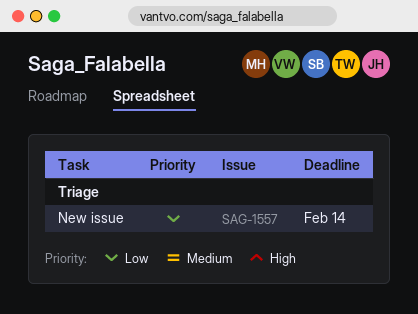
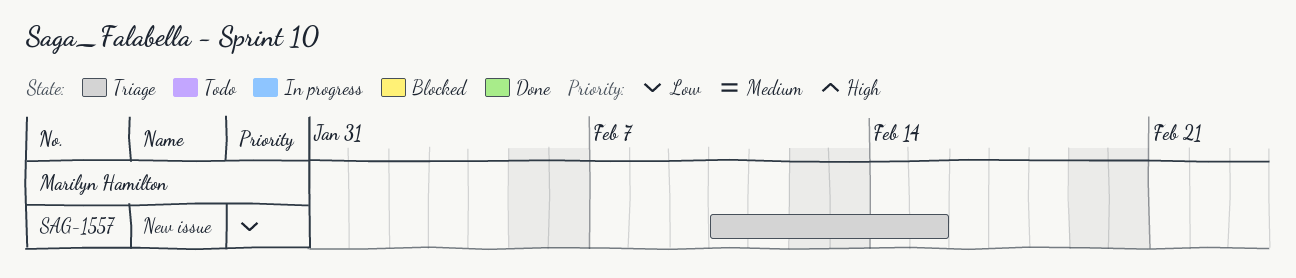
SAG-1557, due: Feb 14 -> Feb 15

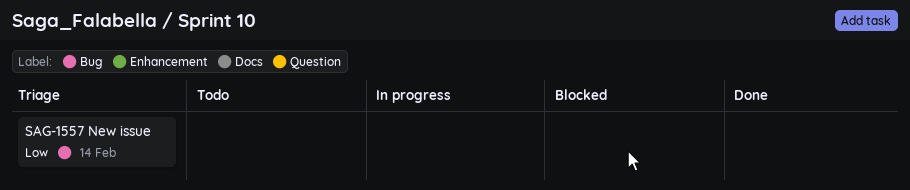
SAG-1557, due: Feb 15 -> Feb 14

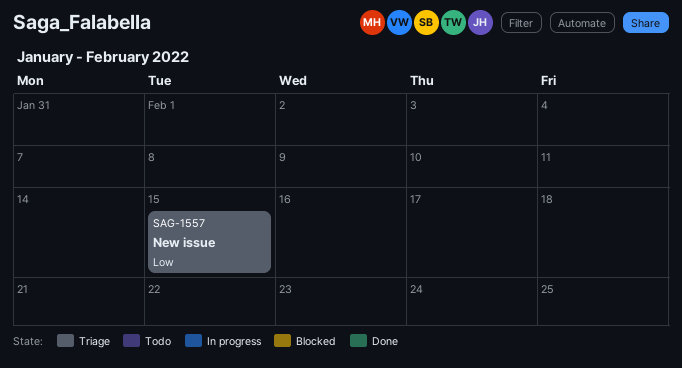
SAG-1557, due: Feb 14 -> Feb 15

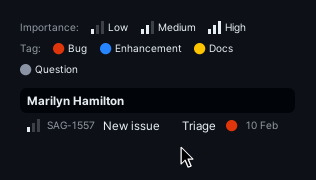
SAG-1557, due: Feb 15 -> Feb 10

